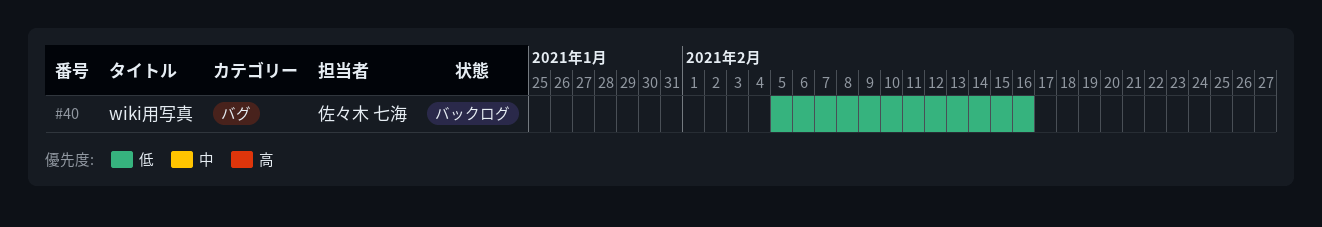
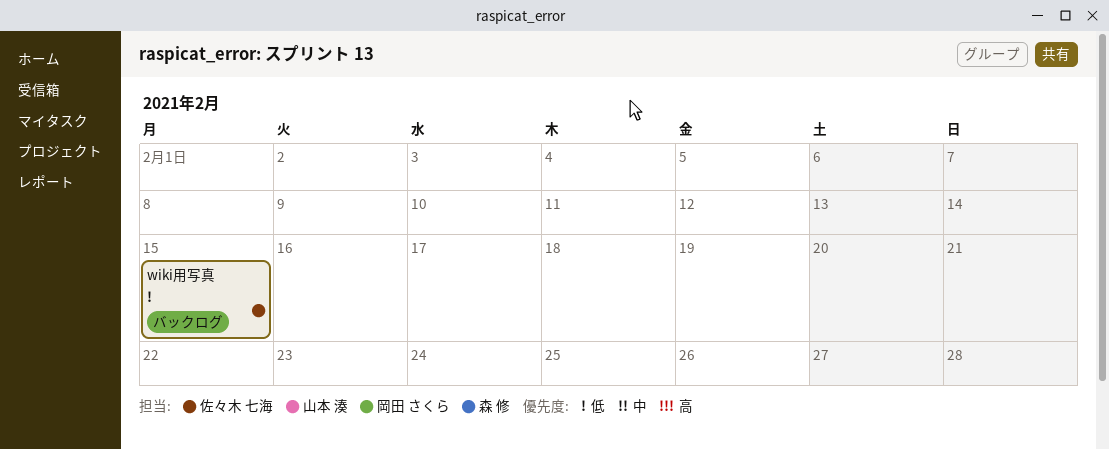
wiki用写真, due: Feb 16 -> Feb 15

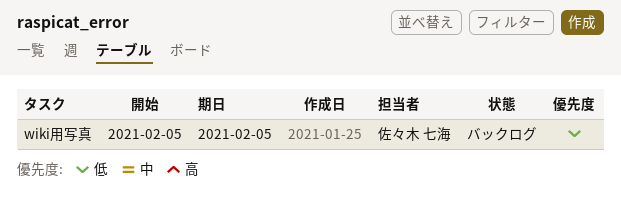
wiki用写真, due: Feb 15 -> Feb 5

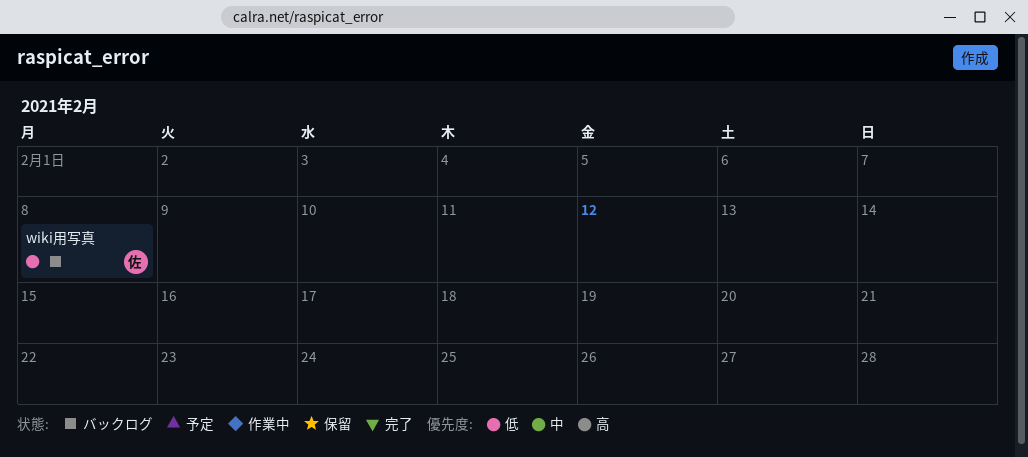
wiki用写真, due: Feb 5 -> Feb 8

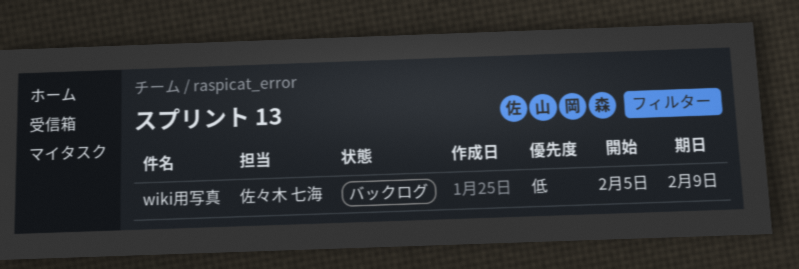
wiki用写真, due: Feb 8 -> Feb 9

